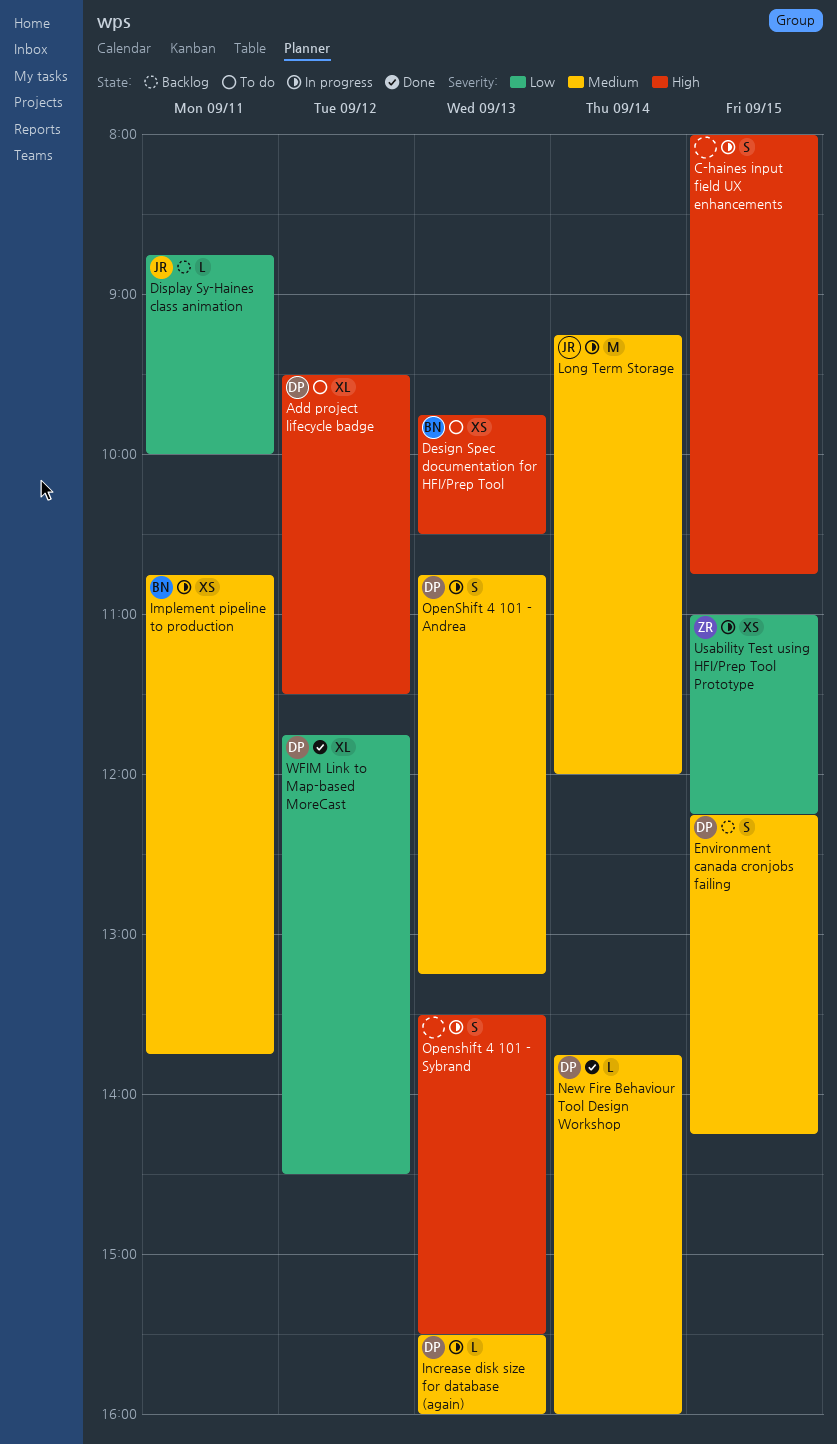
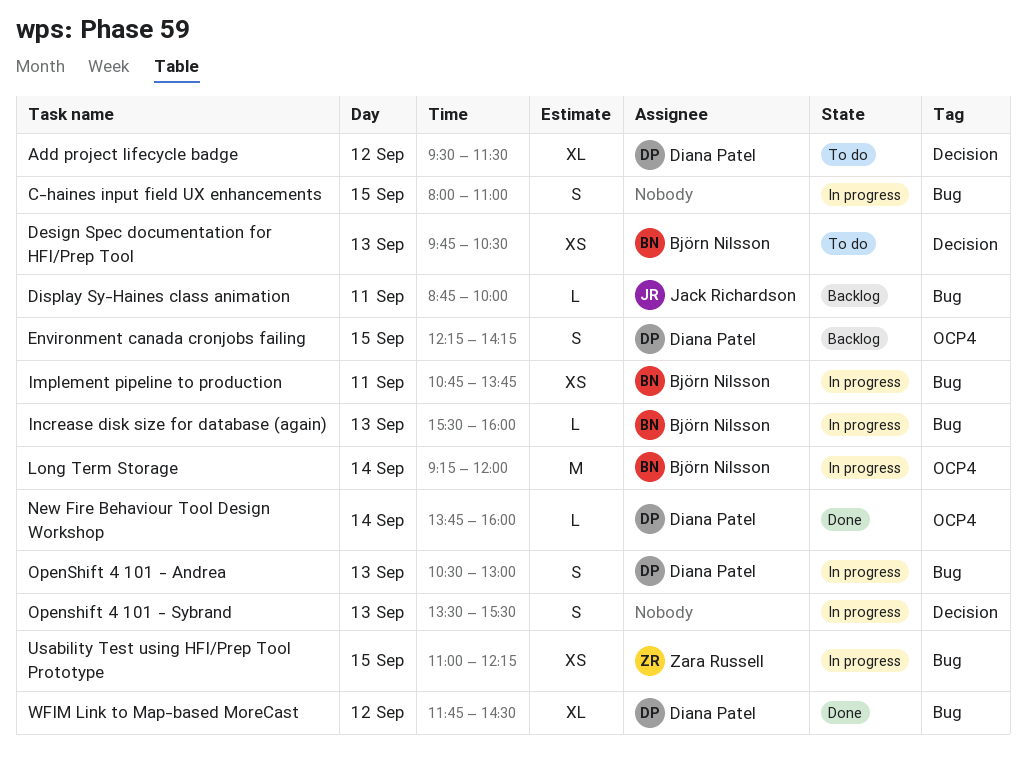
C-haines input field UX enhancements, ends: 10:45 -> 11:00
Increase disk size for database (again), owner: Diana Patel -> Björn Nilsson
Long Term Storage, owner: Jack Richardson -> Björn Nilsson
OpenShift 4 101 - Andrea, begins: 10:45 -> 10:30
OpenShift 4 101 - Andrea, ends: 13:15 -> 13:00

